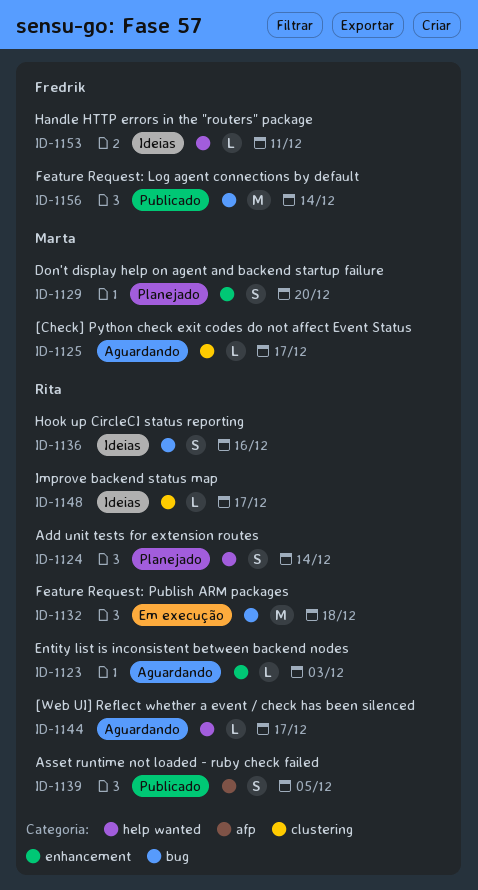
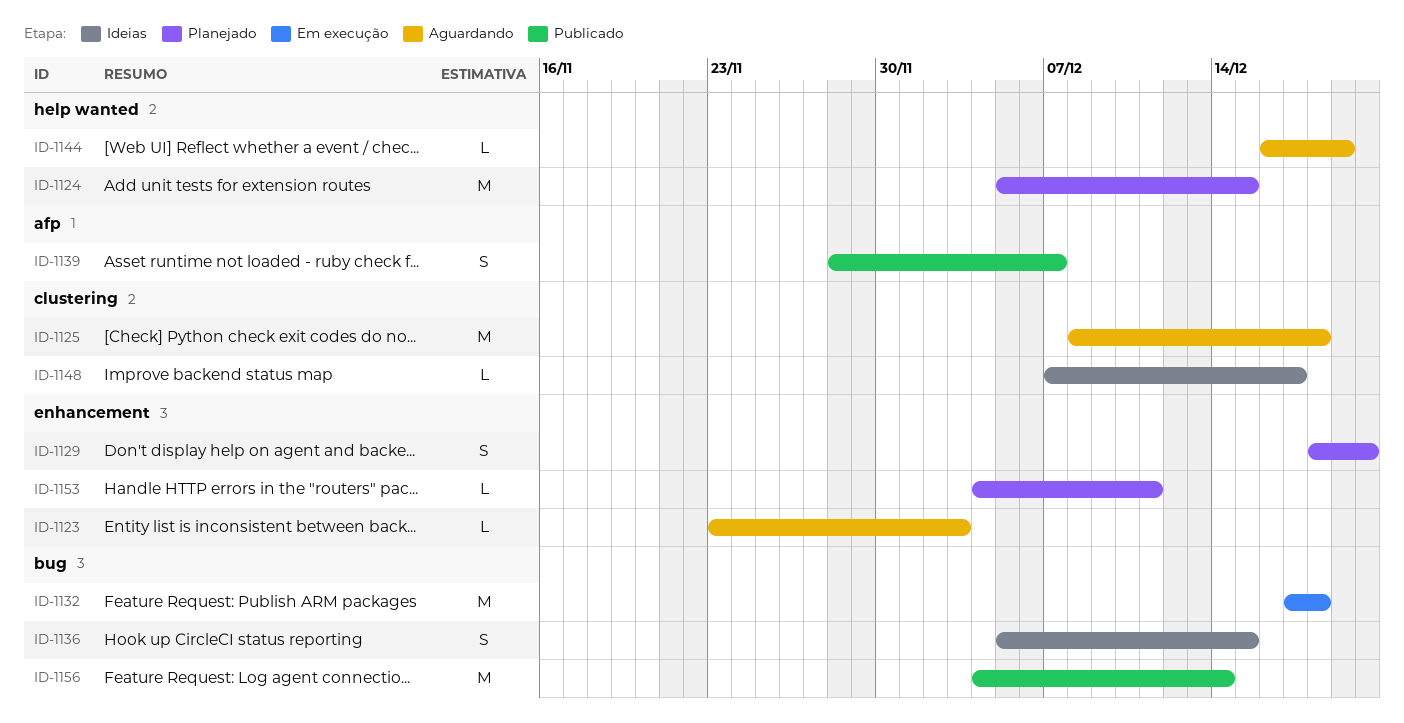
ID-1124, estimate: S -> M
ID-1124, due: Dec 14 -> Dec 15
ID-1125, estimate: L -> M
ID-1125, due: Dec 17 -> Dec 18
ID-1136, due: Dec 16 -> Dec 15
ID-1139, due: Dec 5 -> Dec 7
ID-1144, due: Dec 17 -> Dec 19
ID-1153, status: Ideias -> Planejado
ID-1153, label: help wanted -> enhancement

